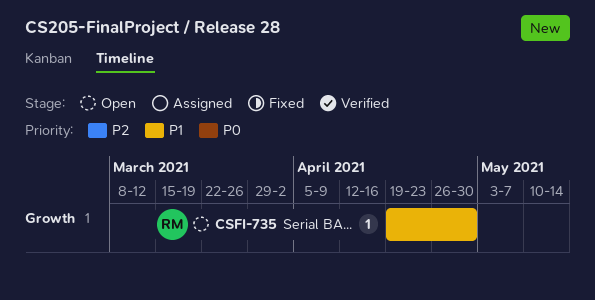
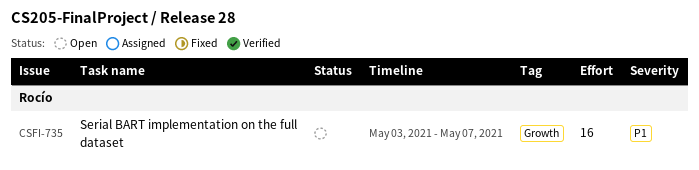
CSFI-735, estimate: 1 -> 16
CSFI-735, start: Apr 19 -> May 3
CSFI-735, due: Apr 30 -> May 7

